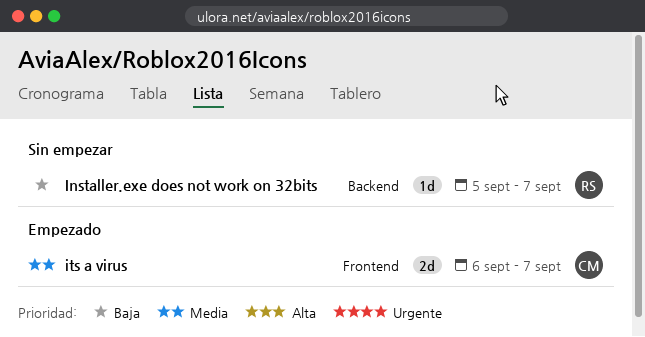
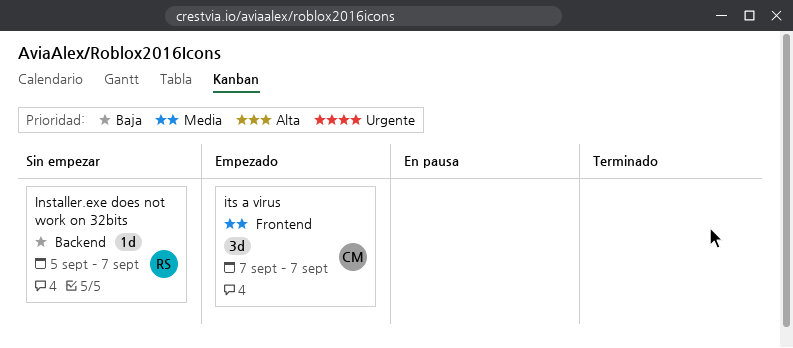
its a virus, estimate: 2d -> 3d
its a virus, start: Sep 6 -> Sep 7

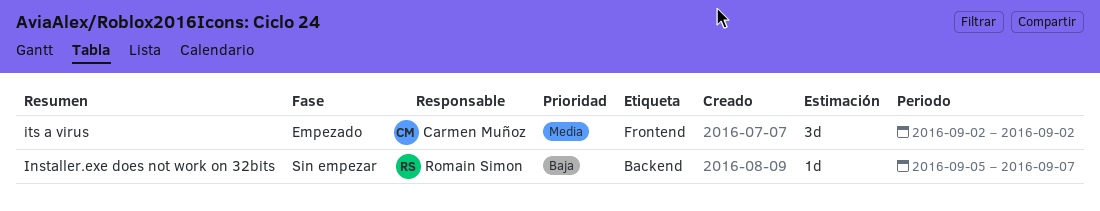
its a virus, start: Sep 7 -> Sep 2
its a virus, due: Sep 7 -> Sep 2

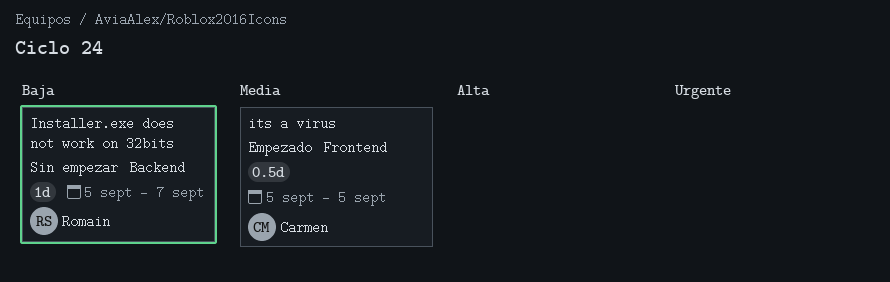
its a virus, estimate: 3d -> 0.5d
its a virus, start: Sep 2 -> Sep 5
its a virus, due: Sep 2 -> Sep 5

